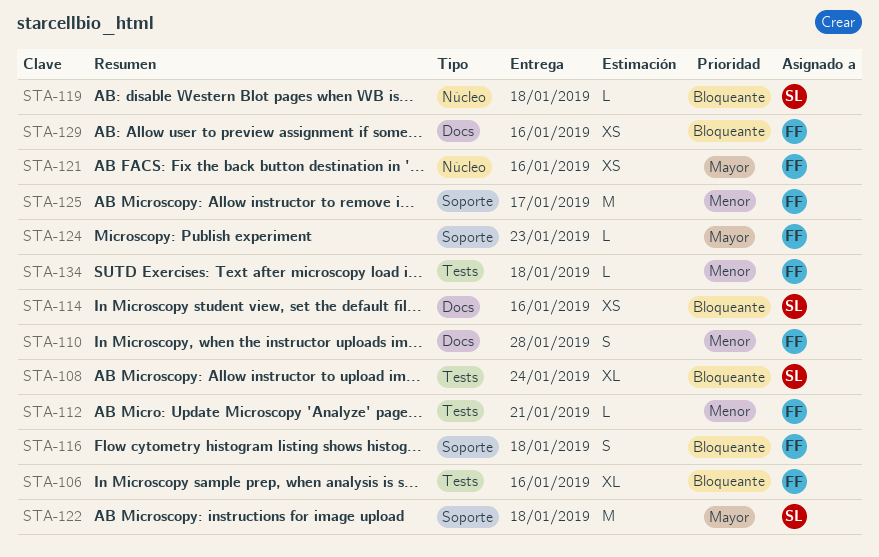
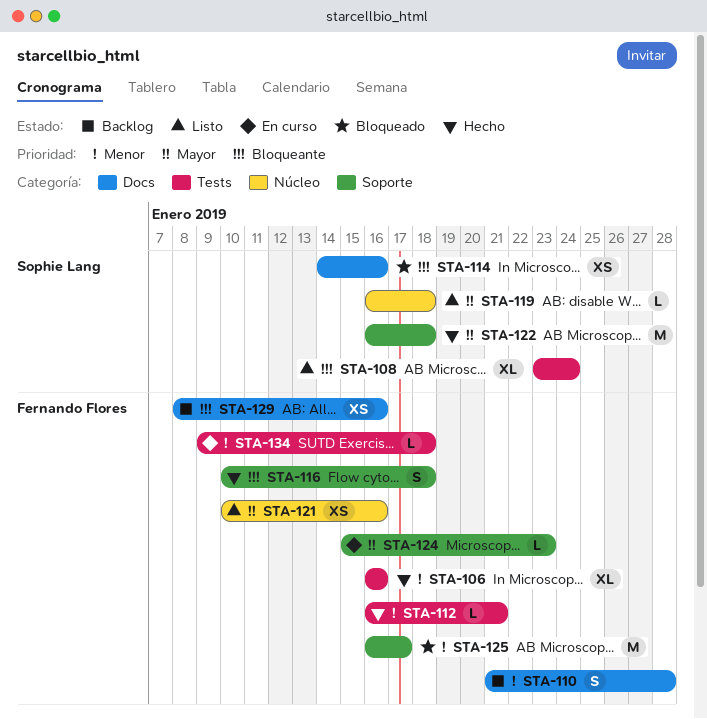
STA-106, priority: Bloqueante -> Menor
STA-119, priority: Bloqueante -> Mayor

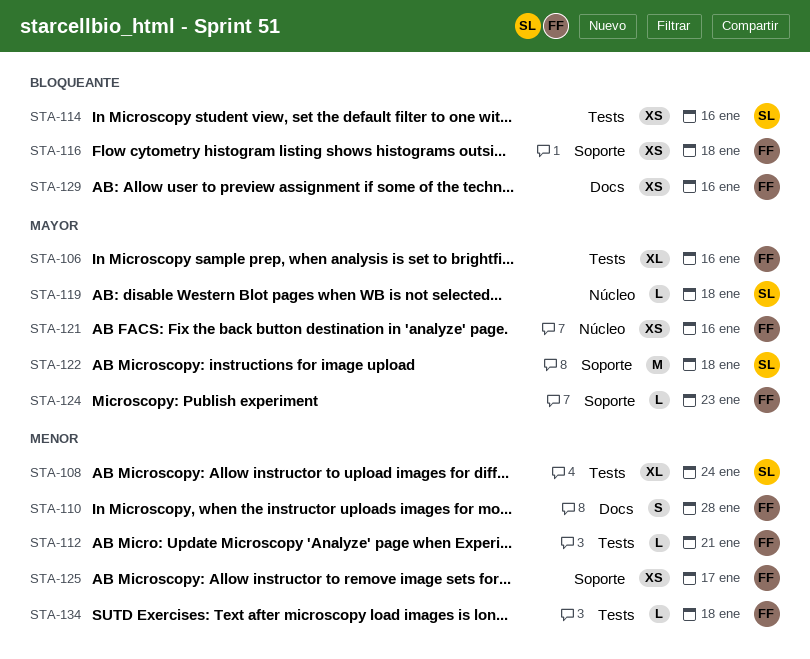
STA-106, priority: Menor -> Mayor
STA-108, priority: Bloqueante -> Menor
STA-114, label: Docs -> Tests
STA-116, estimate: S -> XS
STA-125, estimate: M -> XS

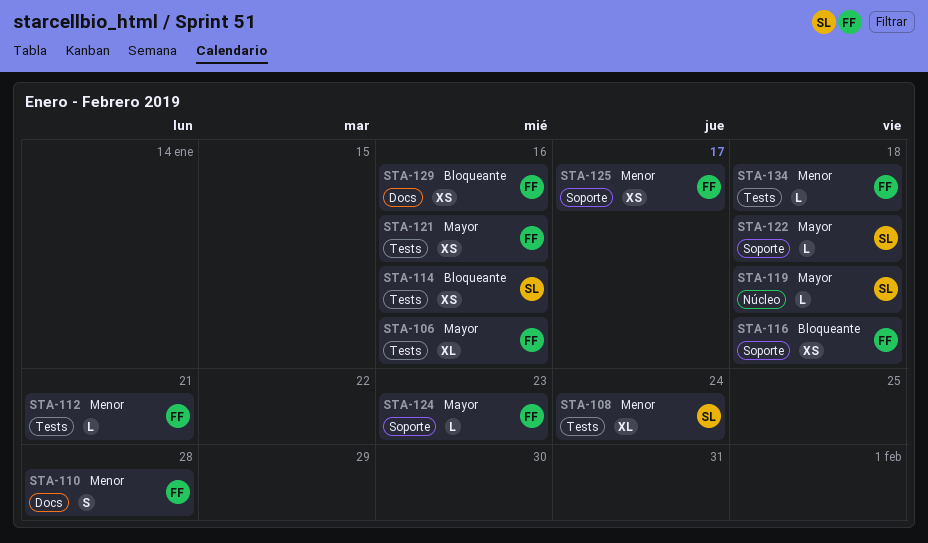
STA-121, label: Núcleo -> Tests
STA-122, estimate: M -> L

